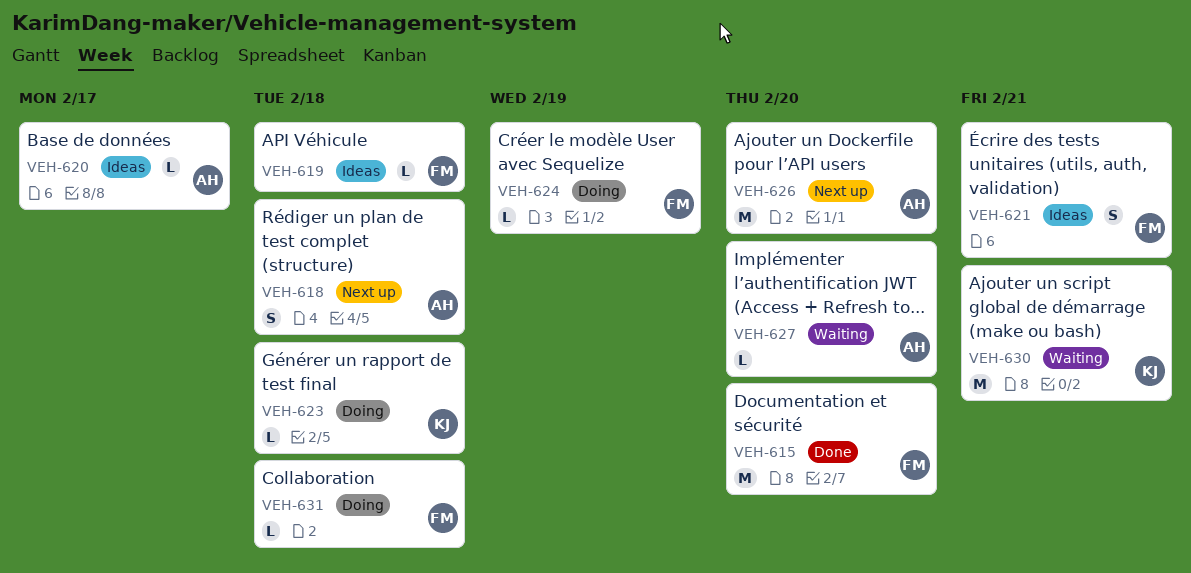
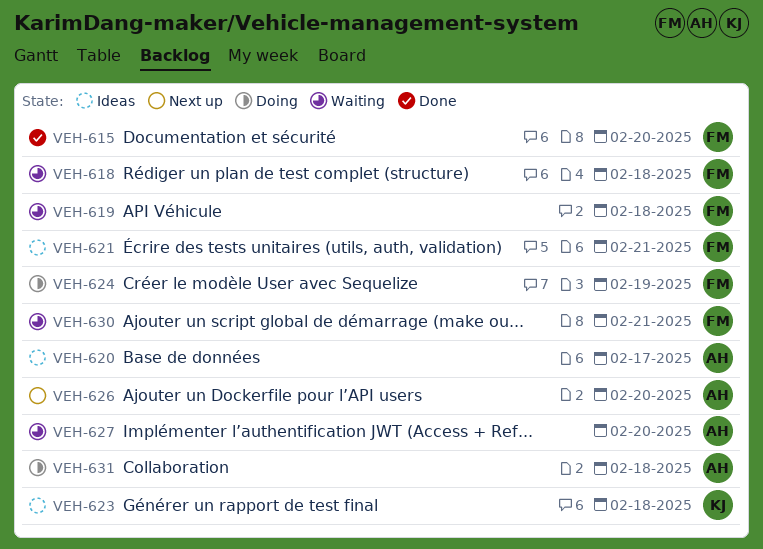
VEH-618, status: Next up -> Waiting
VEH-618, owner: AH -> FM
VEH-619, status: Ideas -> Waiting
VEH-623, status: Doing -> Ideas
VEH-630, owner: KJ -> FM
VEH-631, owner: FM -> AH

